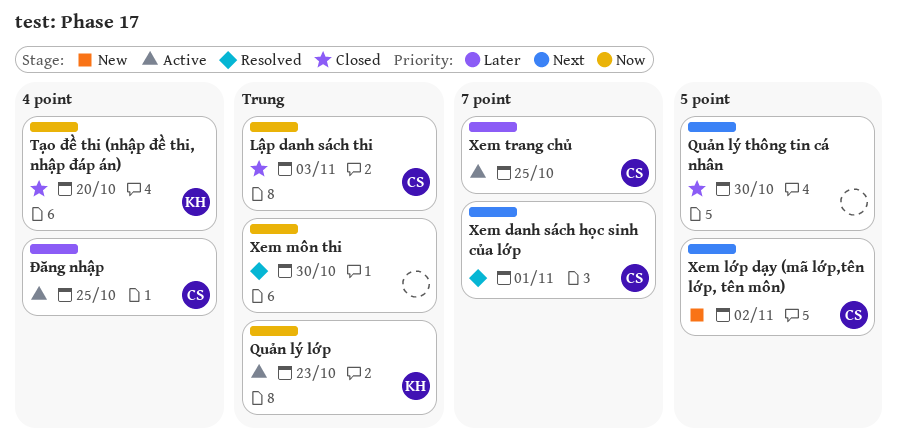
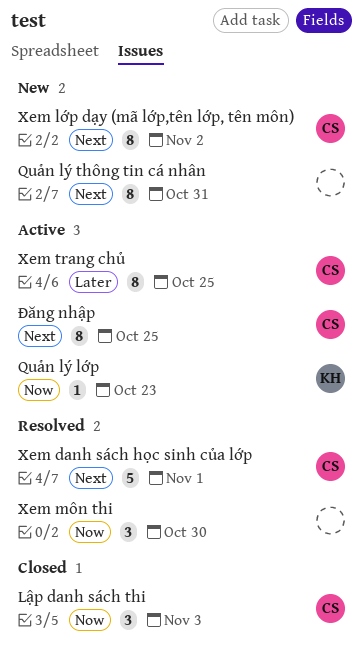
Quản lý thông tin cá nhân, status: Closed -> New
Quản lý thông tin cá nhân, due: Oct 30 -> Oct 31
Tạo đề thi (nhập đề thi, nhập đáp án): present -> none
Đăng nhập, priority: Later -> Next

